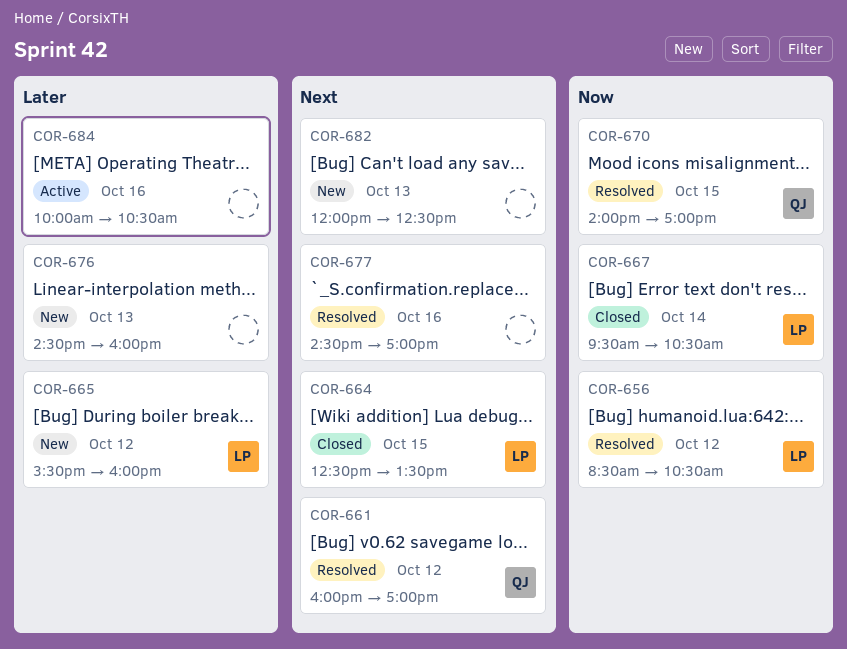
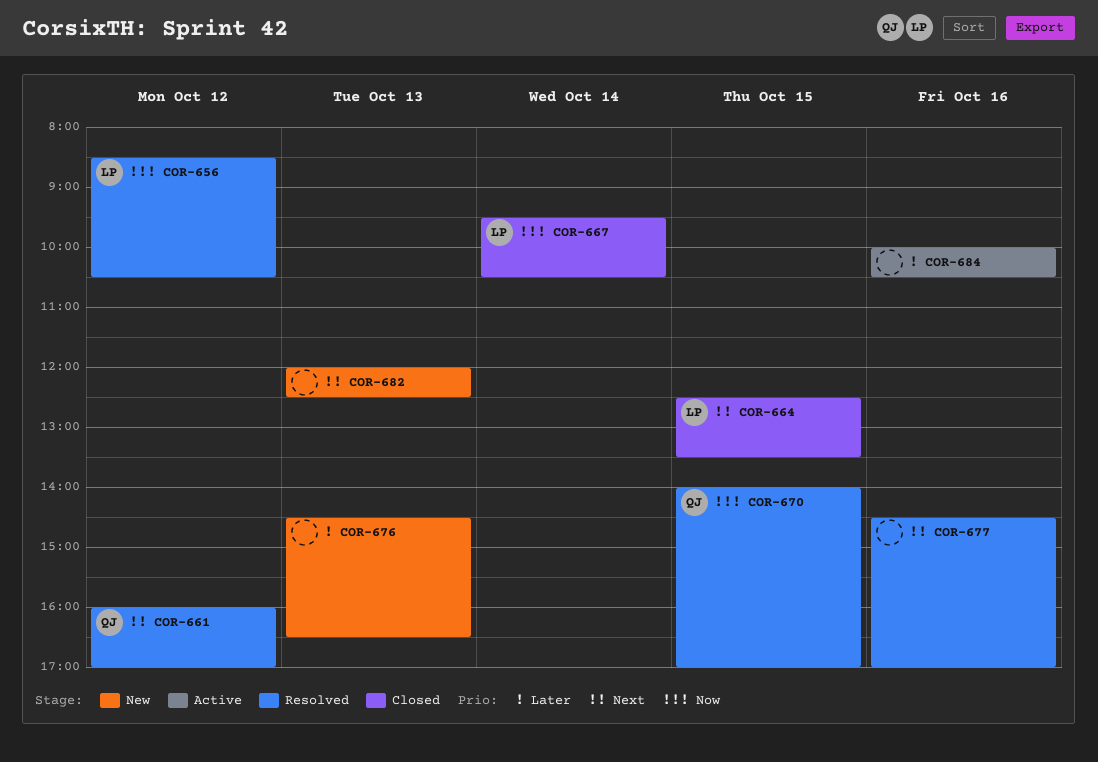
COR-665: present -> none
COR-676, ends: 16:00 -> 16:30

